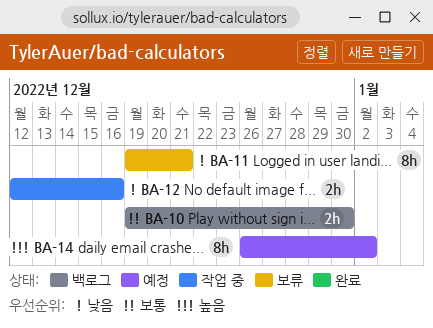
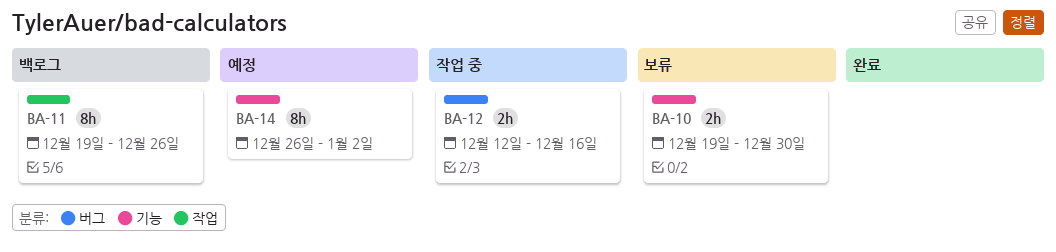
BA-10, status: 백로그 -> 보류
BA-11, status: 보류 -> 백로그
BA-11, due: Dec 21 -> Dec 26

